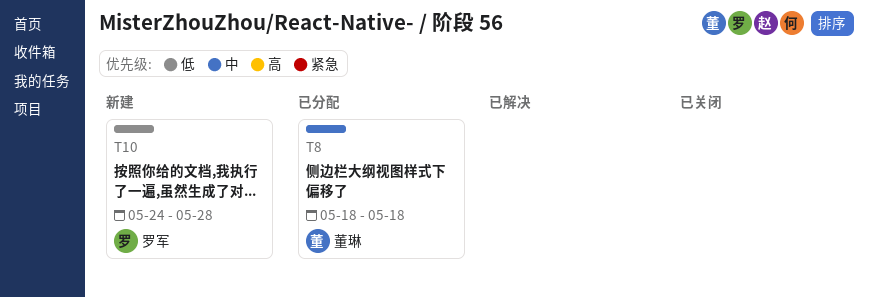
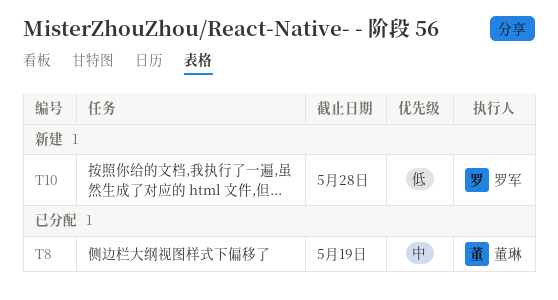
T8, due: May 18 -> May 19

